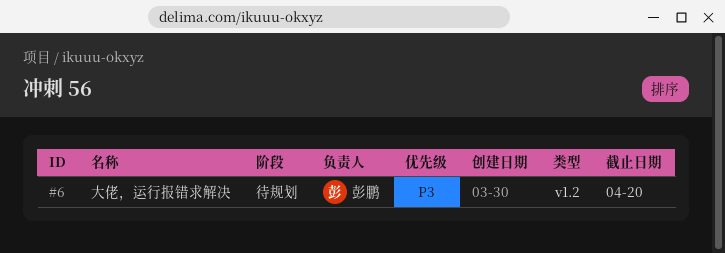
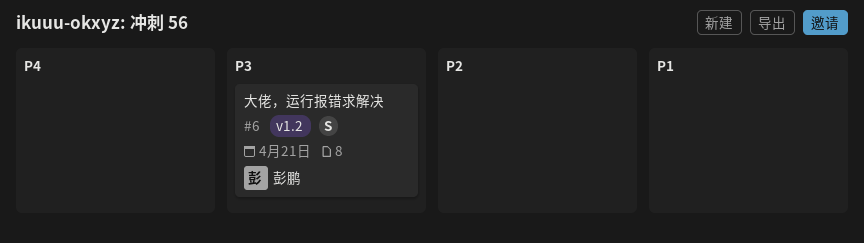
#6, due: Apr 20 -> Apr 21

